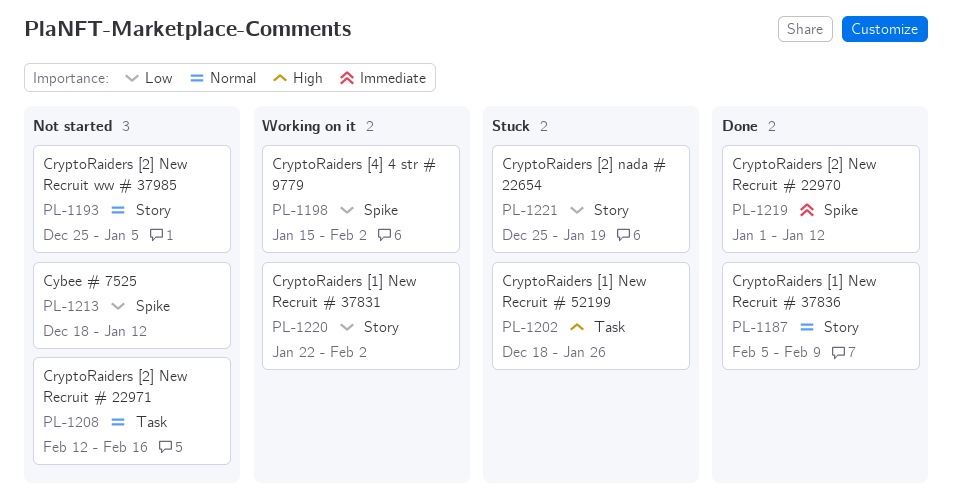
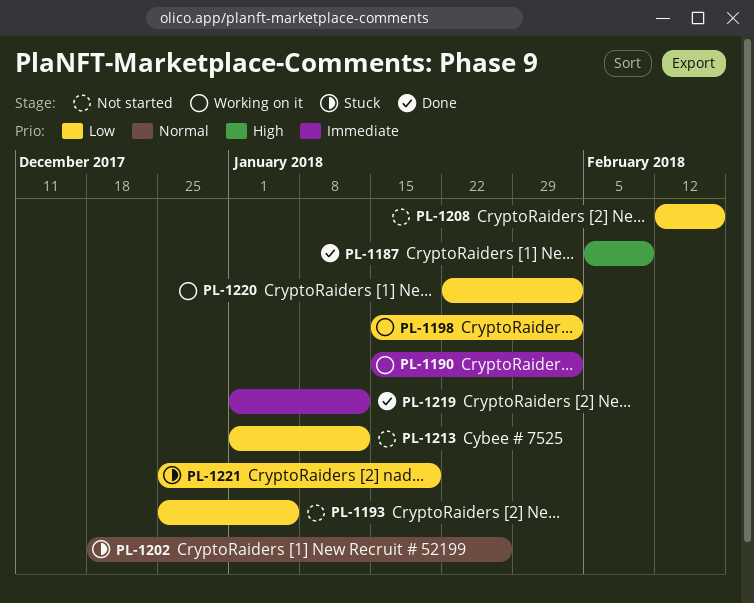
PL-1187, priority: Normal -> High
PL-1190: none -> present
PL-1193, priority: Normal -> Low
PL-1202, priority: High -> Normal
PL-1208, priority: Normal -> Low
PL-1213, start: Dec 18 -> Jan 1

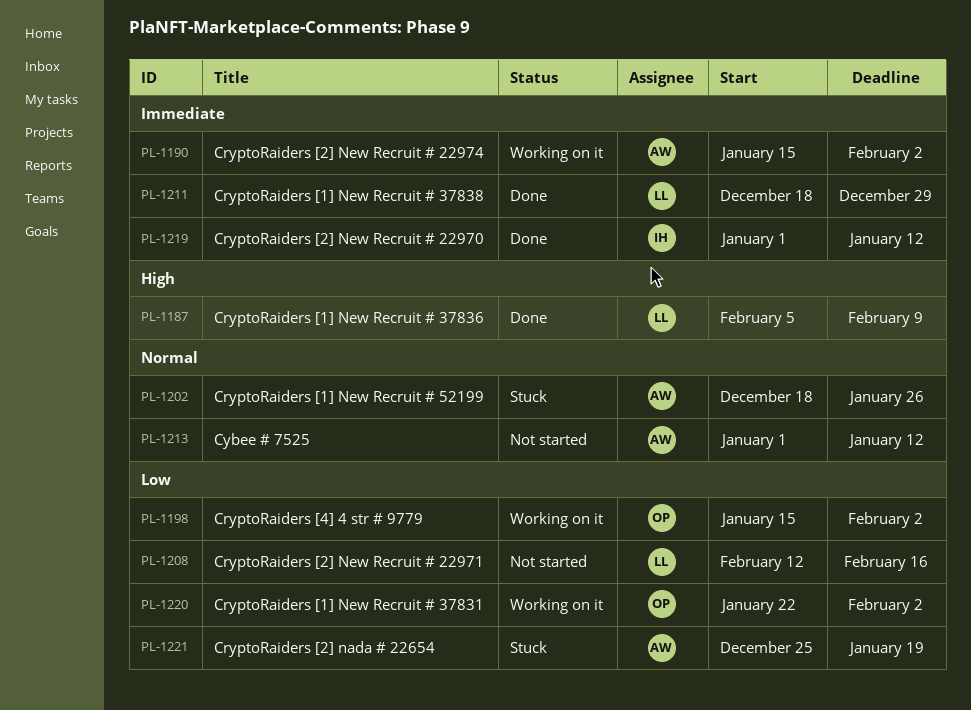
PL-1193: present -> none
PL-1211: none -> present
PL-1213, priority: Low -> Normal

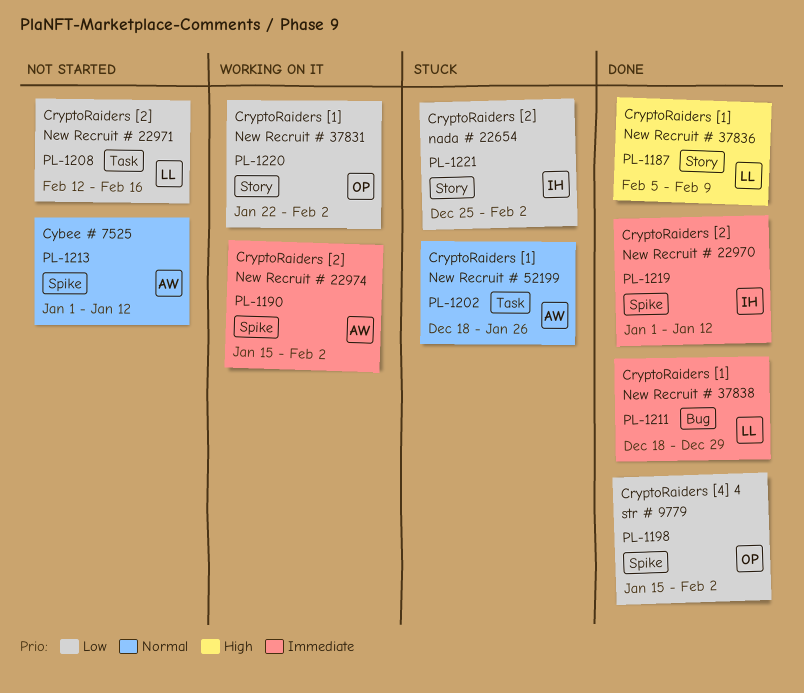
PL-1198, status: Working on it -> Done
PL-1221, owner: AW -> IH
PL-1221, due: Jan 19 -> Feb 2

